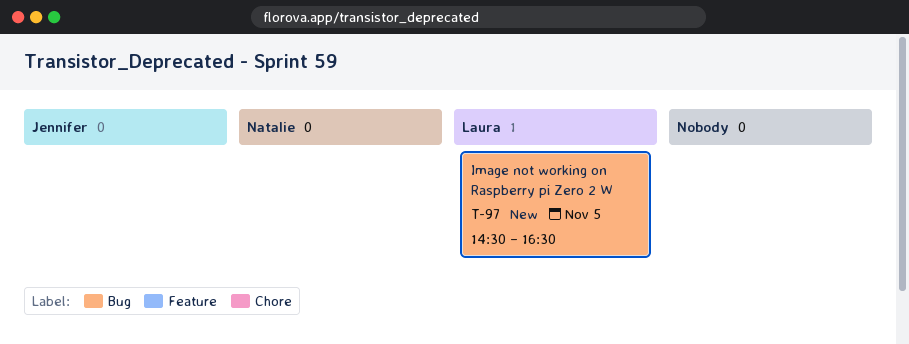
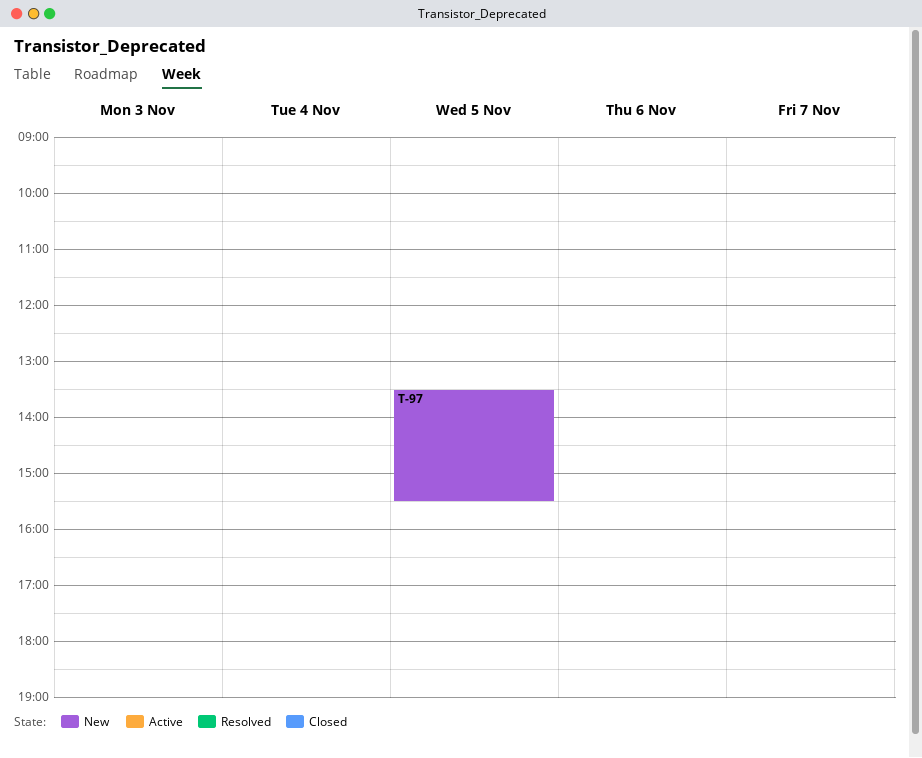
T-97, begins: 14:30 -> 13:30
T-97, ends: 16:30 -> 15:30

